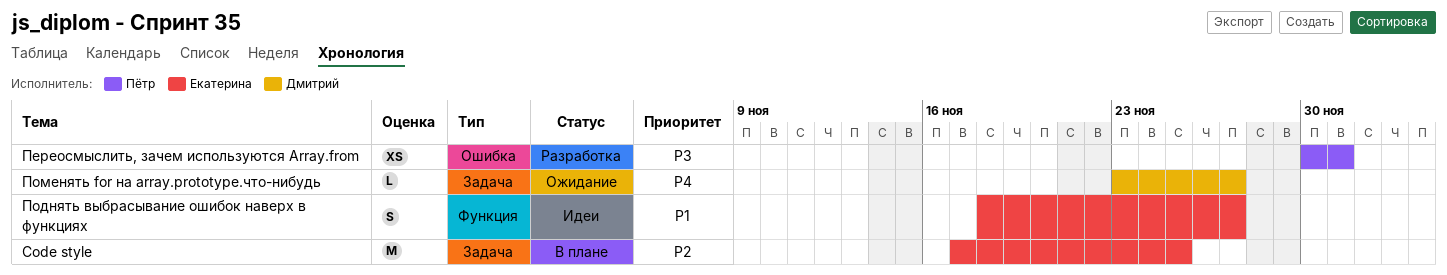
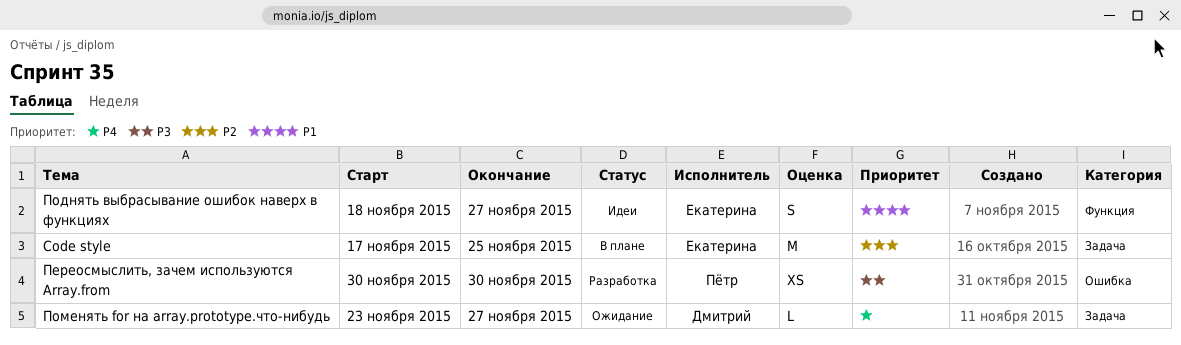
Переосмыслить, зачем используются Array.from, due: Dec 1 -> Nov 30

